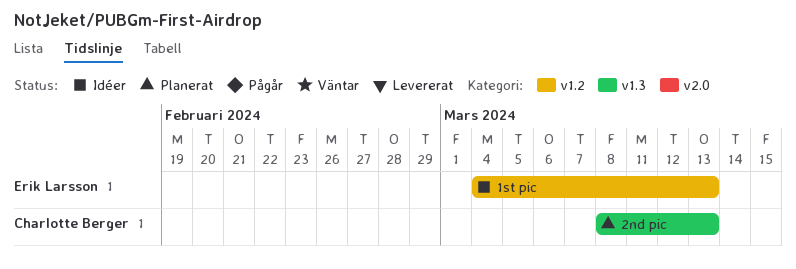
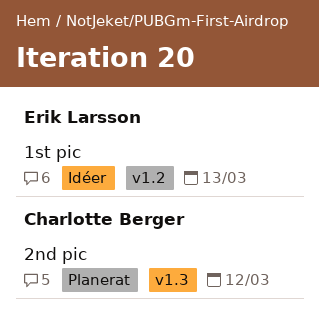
2nd pic, due: Mar 13 -> Mar 12

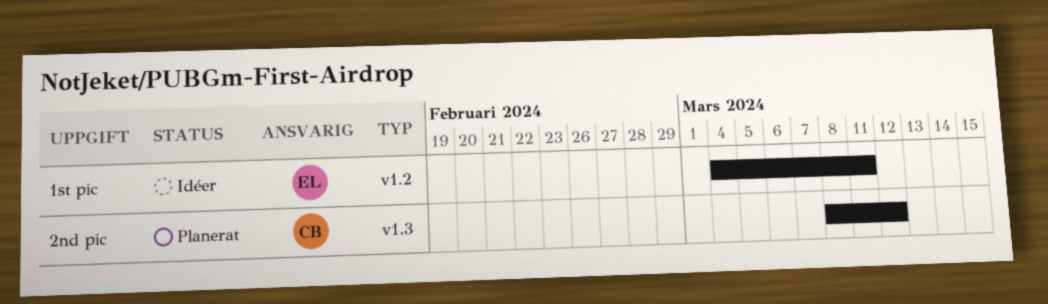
1st pic, due: Mar 13 -> Mar 11

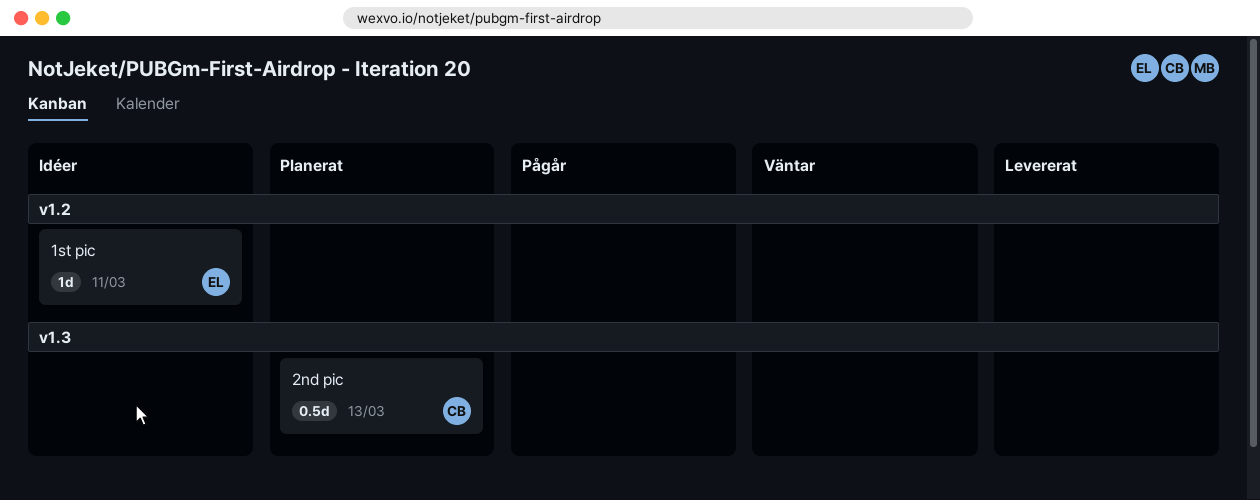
2nd pic, due: Mar 12 -> Mar 13

